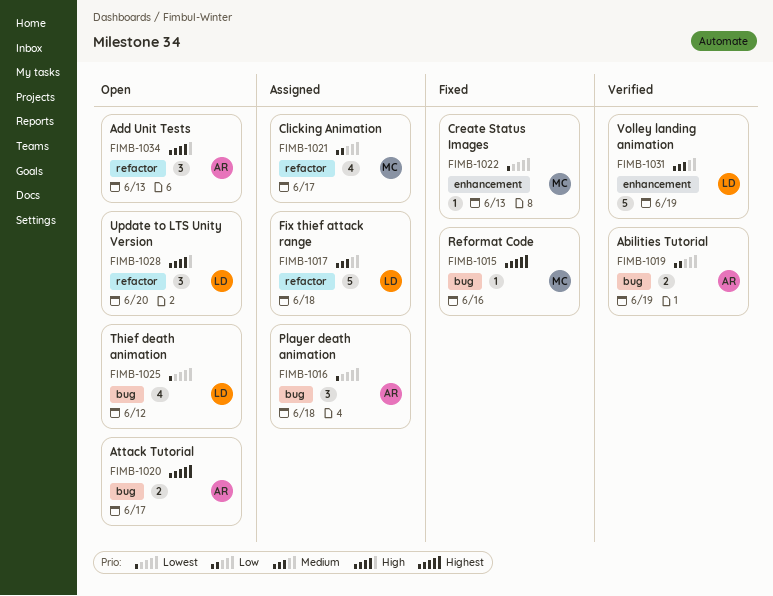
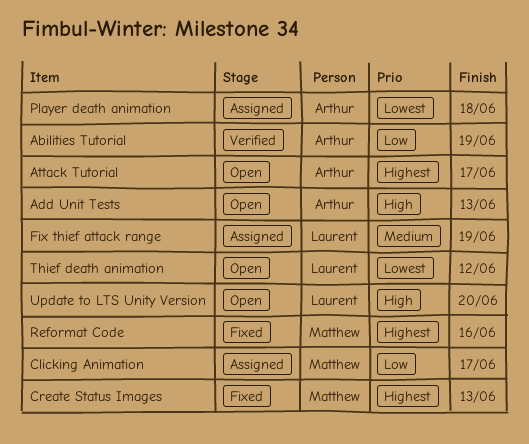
Create Status Images, priority: Lowest -> Highest
Fix thief attack range, due: Jun 18 -> Jun 19
Volley landing animation: present -> none

